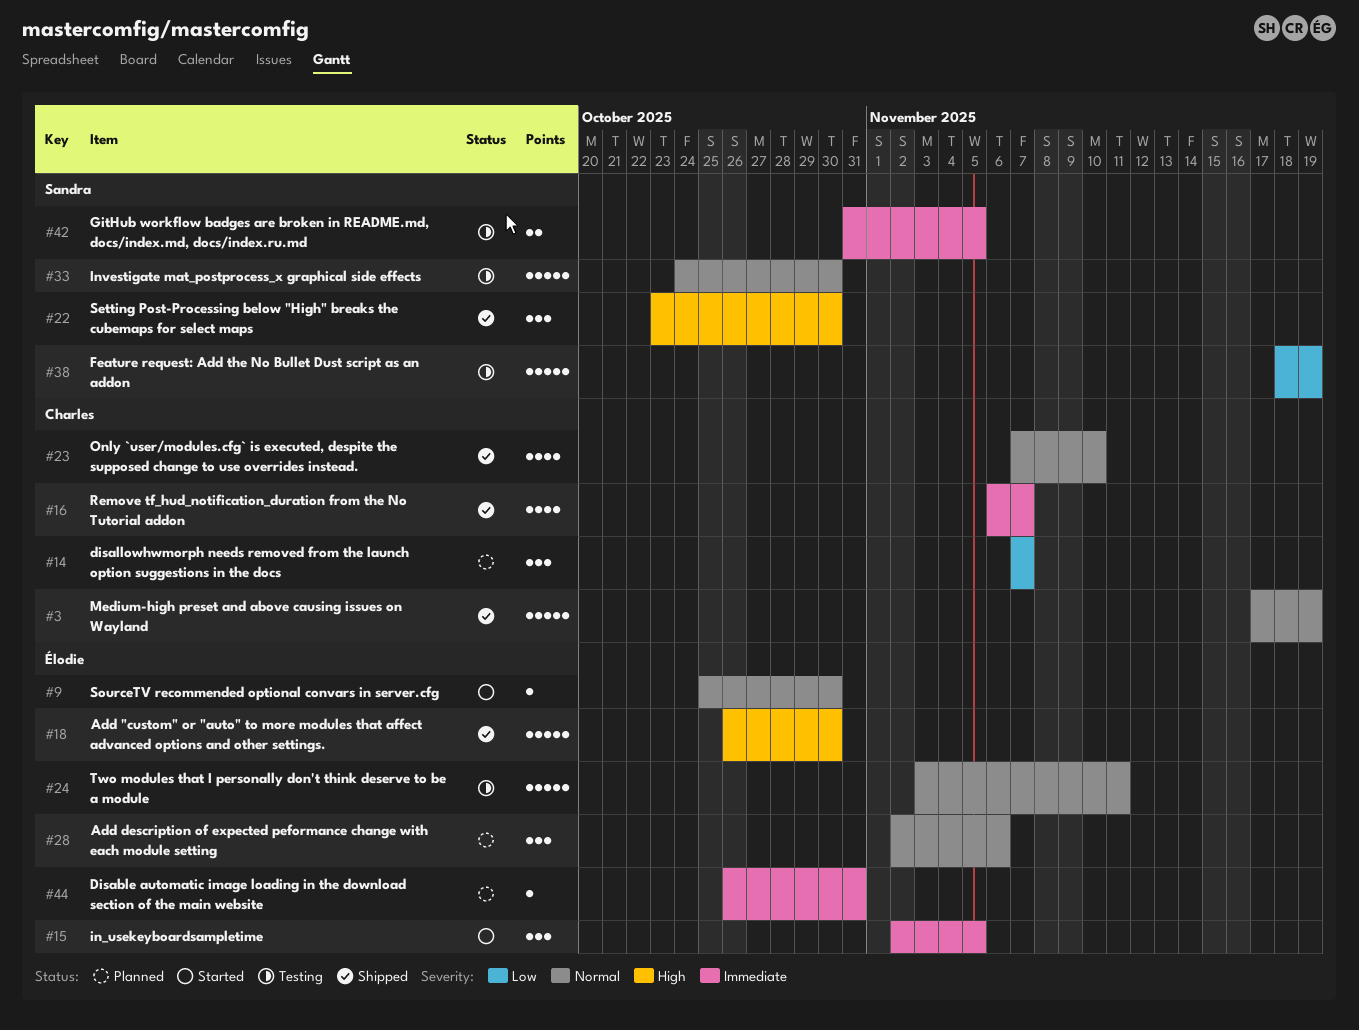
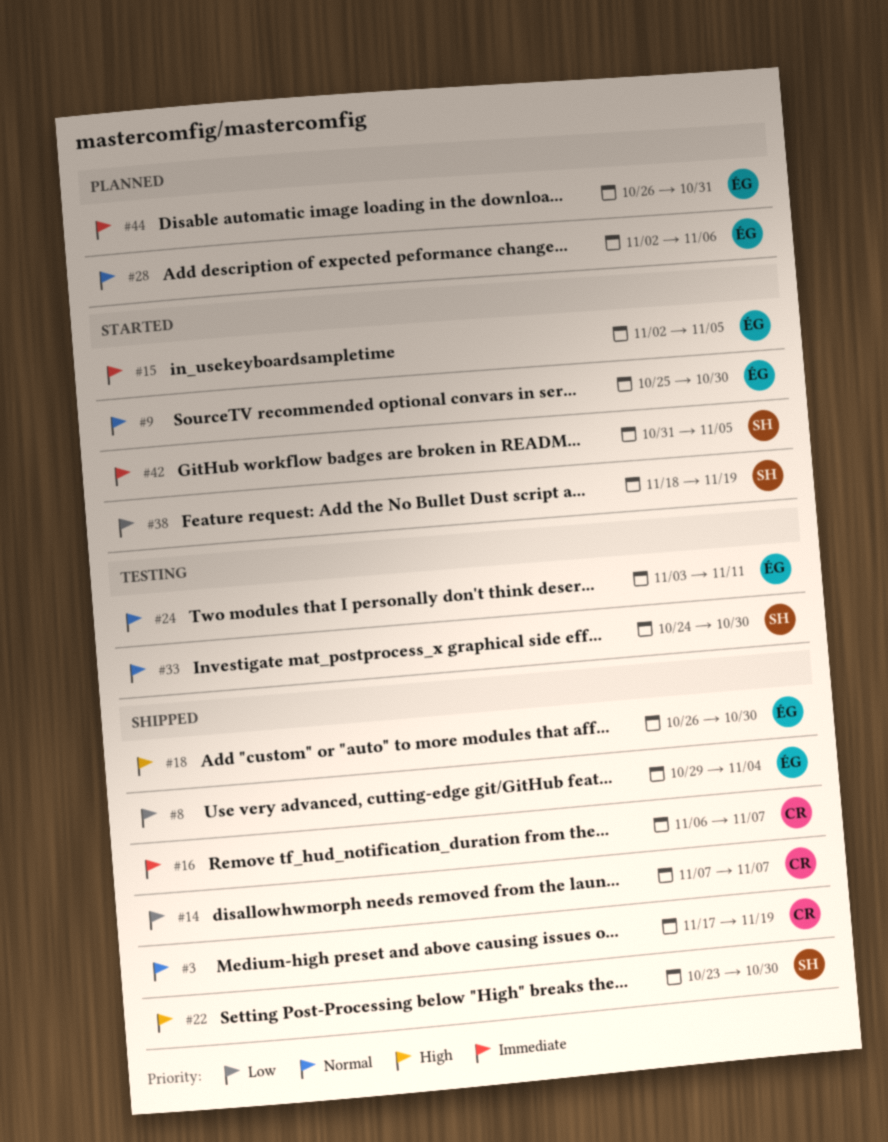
#8: none -> present
#14, status: Planned -> Shipped
#23: present -> none
#38, status: Testing -> Started
#42, status: Testing -> Started

